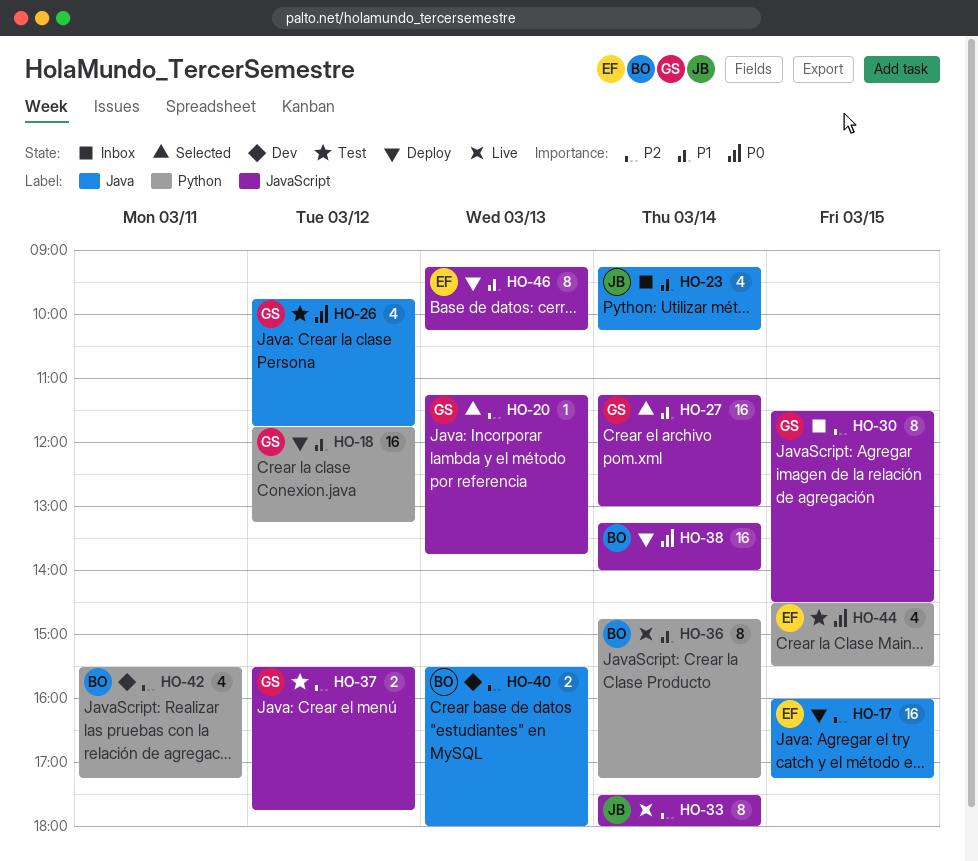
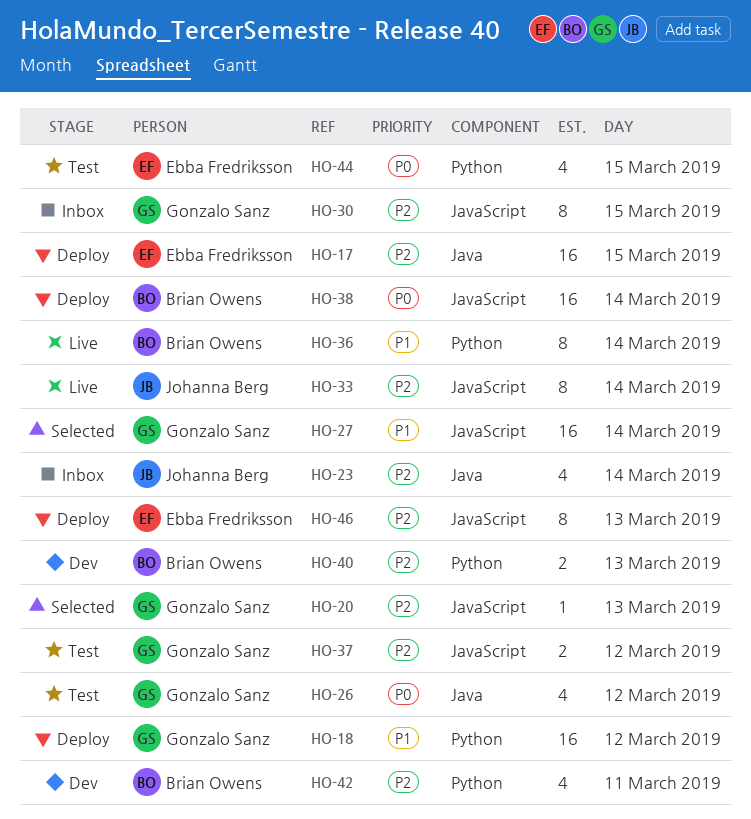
HO-23, priority: P1 -> P2
HO-40, label: Java -> Python
HO-46, priority: P1 -> P2

